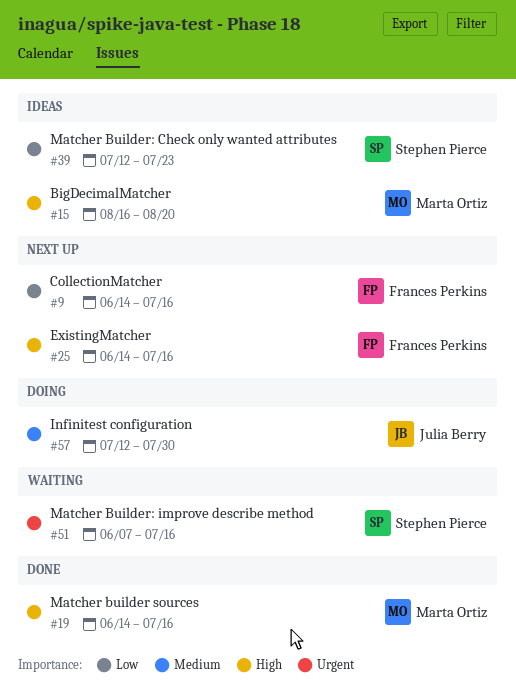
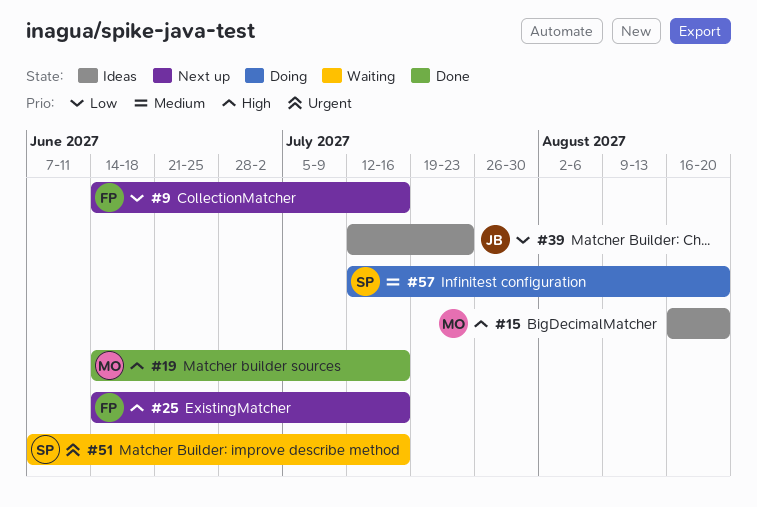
#39, owner: Stephen Pierce -> Julia Berry
#57, owner: Julia Berry -> Stephen Pierce
#57, due: Jul 30 -> Aug 20

